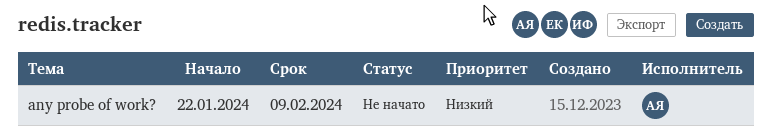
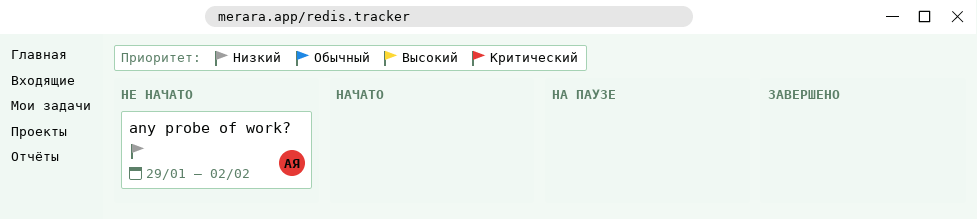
any probe of work?, start: Jan 22 -> Jan 29
any probe of work?, due: Feb 9 -> Feb 2

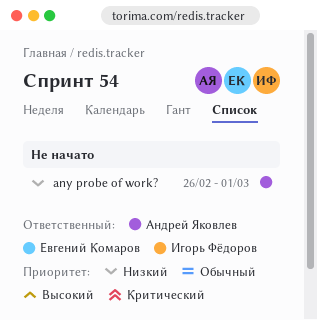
any probe of work?, start: Jan 29 -> Feb 26
any probe of work?, due: Feb 2 -> Mar 1

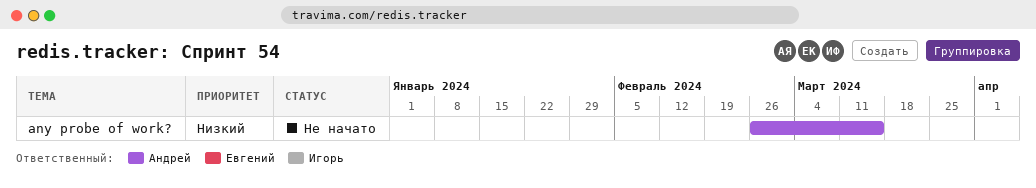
any probe of work?, due: Mar 1 -> Mar 15

